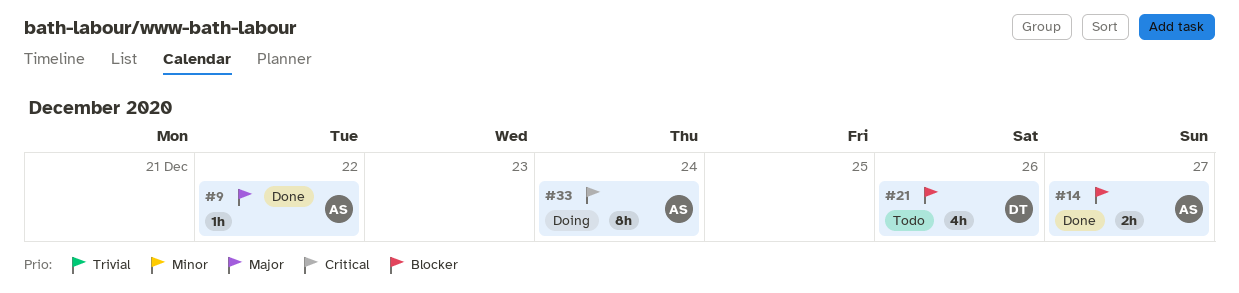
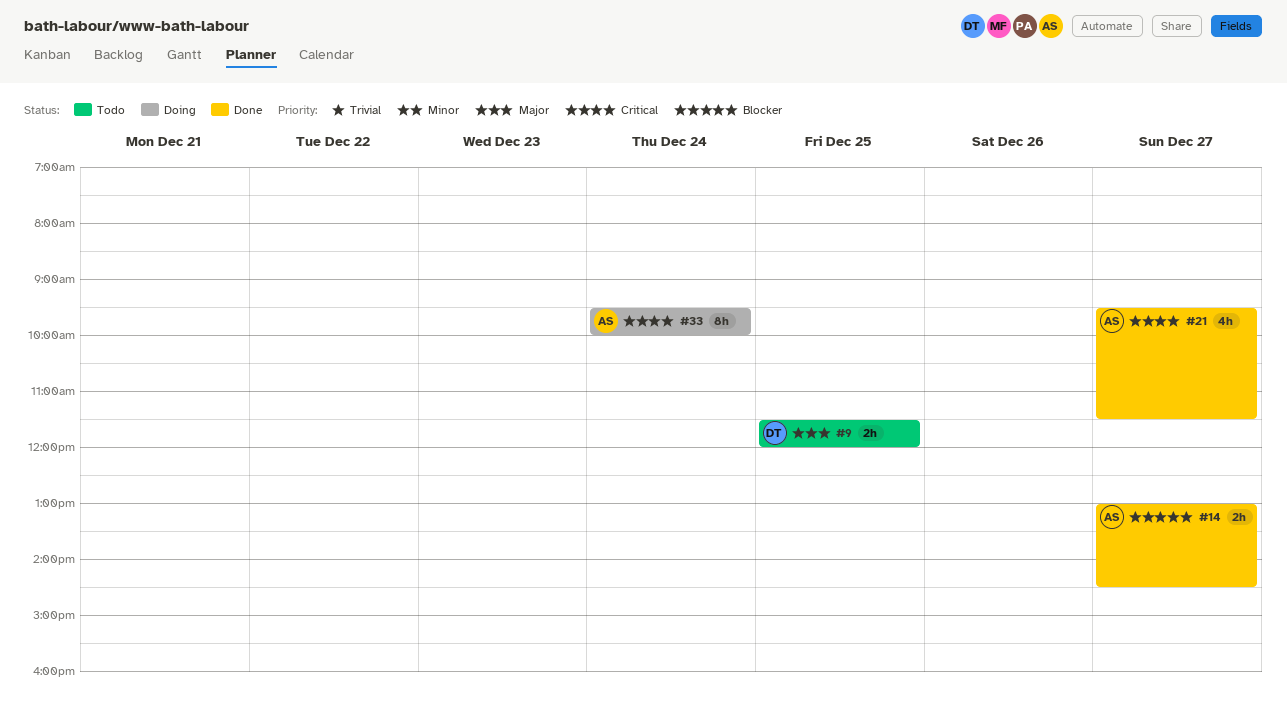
#9, status: Done -> Todo
#9, owner: AS -> DT
#9, estimate: 1h -> 2h
#9, day: Dec 22 -> Dec 25
#21, status: Todo -> Done
#21, owner: DT -> AS
#21, priority: Blocker -> Critical
#21, day: Dec 26 -> Dec 27

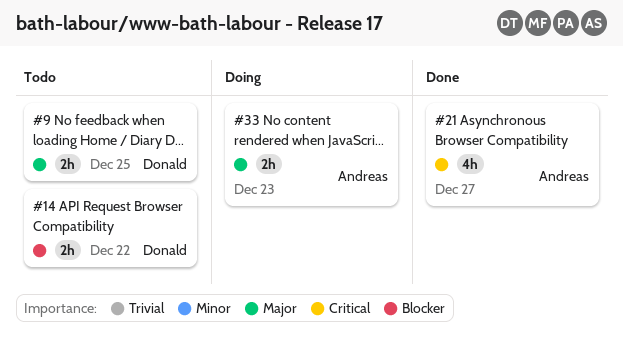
#14, status: Done -> Todo
#14, owner: Andreas -> Donald
#14, day: Dec 27 -> Dec 22
#33, priority: Critical -> Major
#33, estimate: 8h -> 2h
#33, day: Dec 24 -> Dec 23

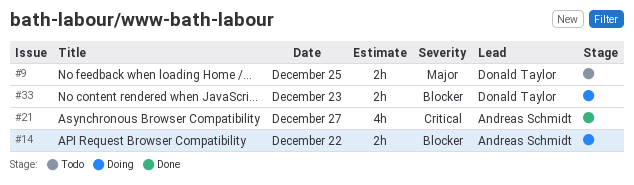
#14, status: Todo -> Doing
#14, owner: Donald Taylor -> Andreas Schmidt
#33, owner: Andreas Schmidt -> Donald Taylor
#33, priority: Major -> Blocker

